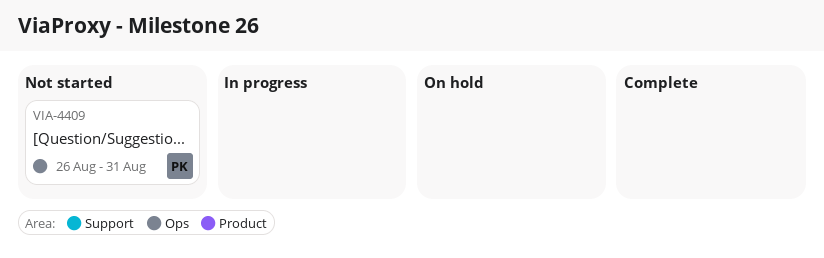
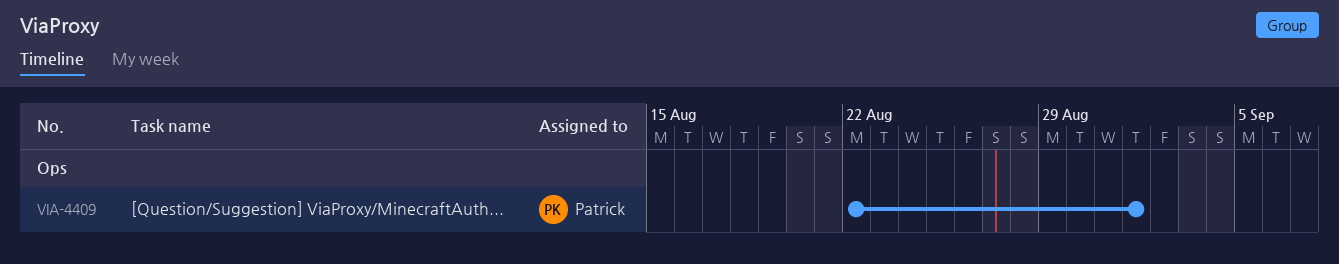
VIA-4409, start: Aug 26 -> Aug 22
VIA-4409, due: Aug 31 -> Sep 1

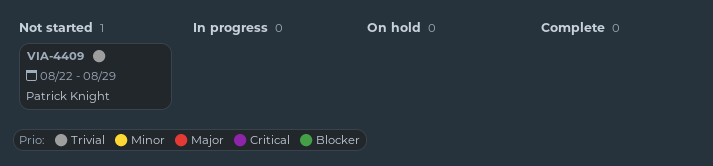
VIA-4409, due: Sep 1 -> Aug 29

